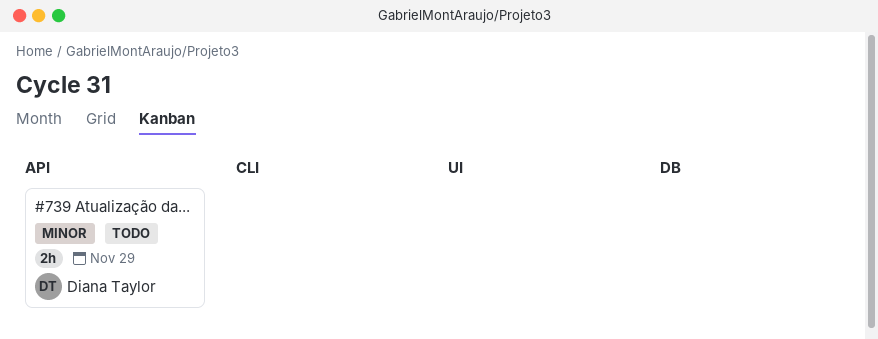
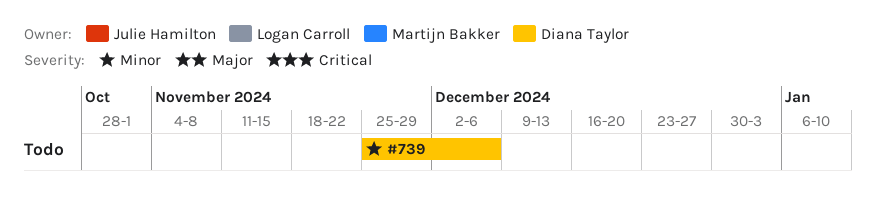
#739, due: Nov 29 -> Dec 6

